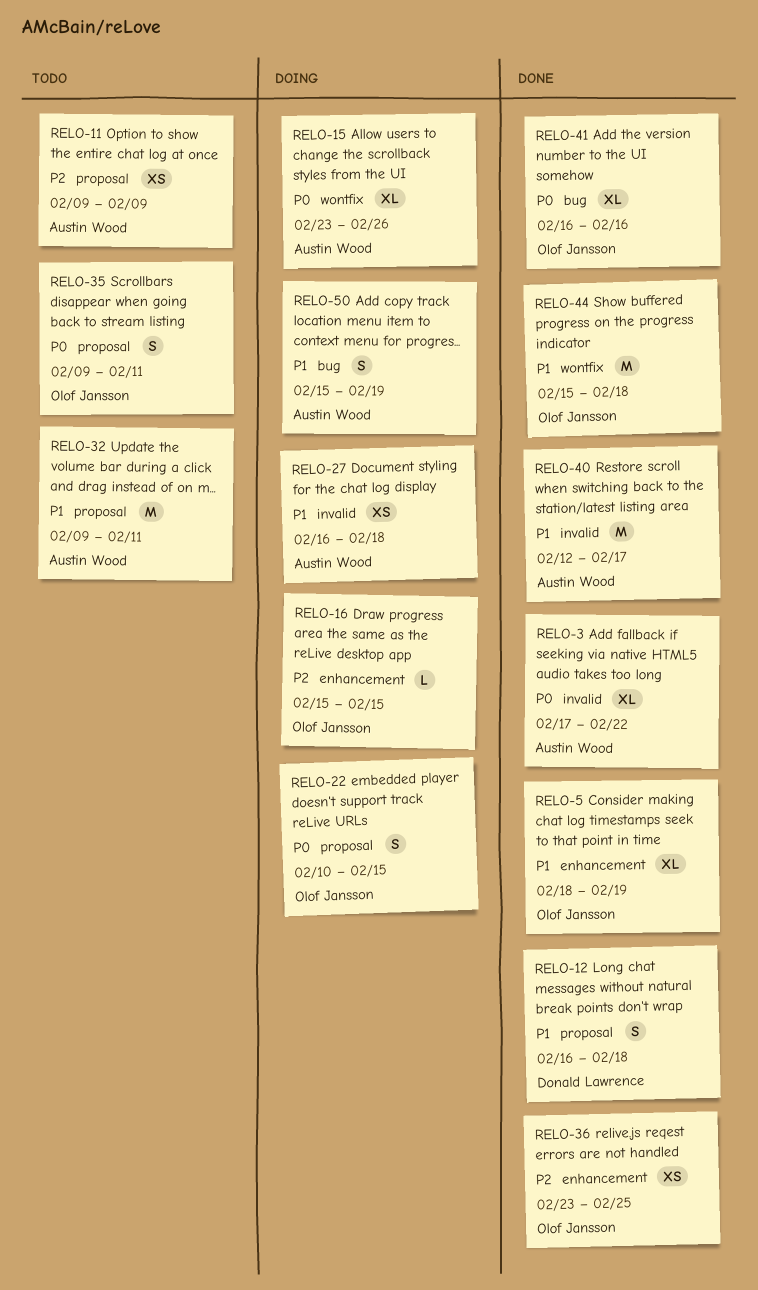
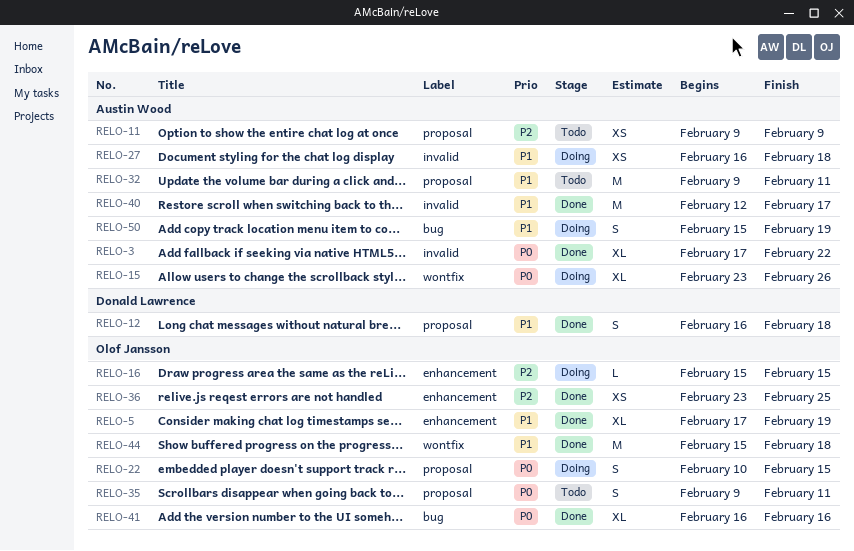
RELO-5, start: Feb 18 -> Feb 17

